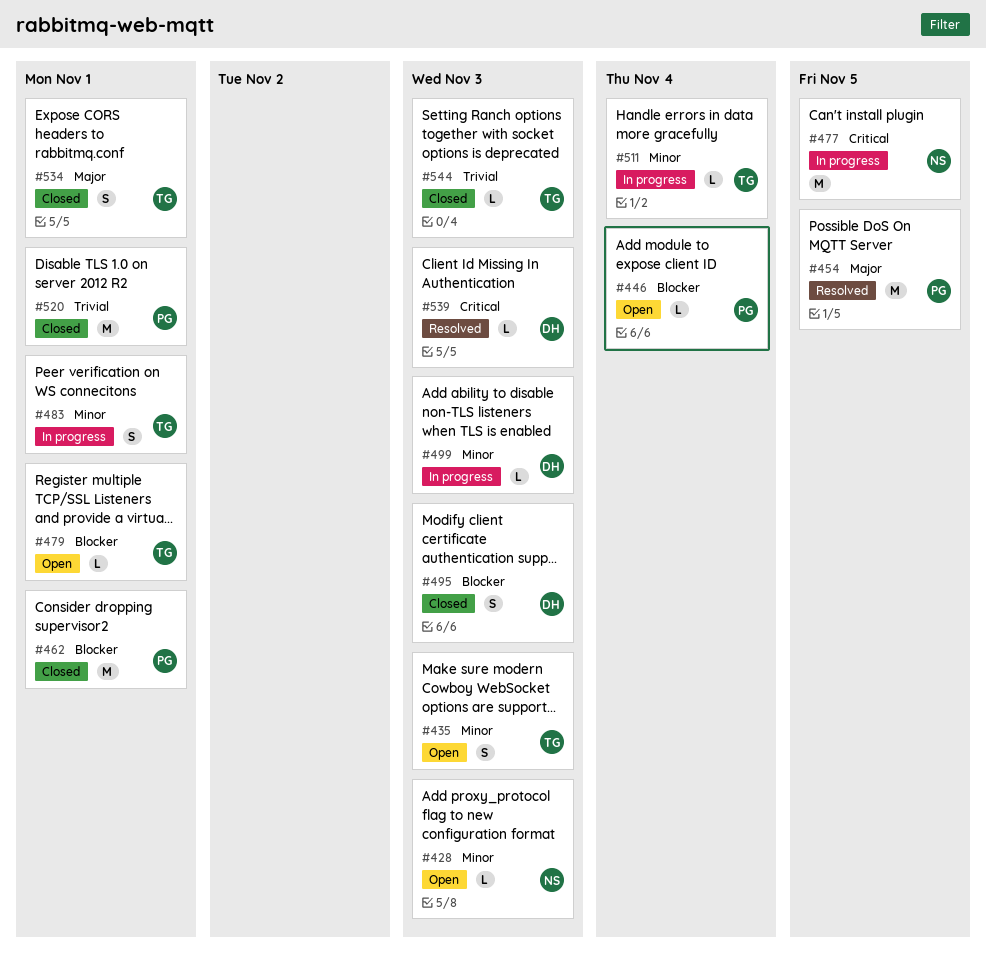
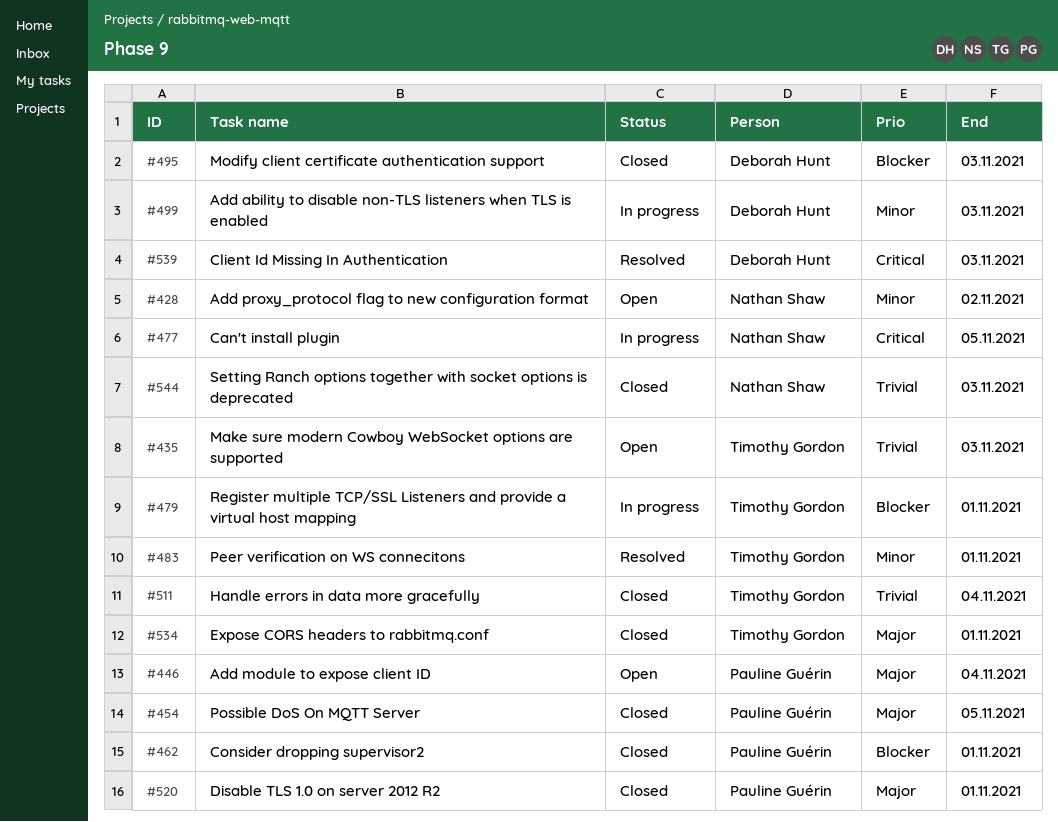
#428, due: Nov 3 -> Nov 2
#435, priority: Minor -> Trivial
#446, priority: Blocker -> Major
#454, status: Resolved -> Closed
#479, status: Open -> In progress
#483, status: In progress -> Resolved
#511, status: In progress -> Closed
#511, priority: Minor -> Trivial
#520, priority: Trivial -> Major
#544, owner: Timothy Gordon -> Nathan Shaw

